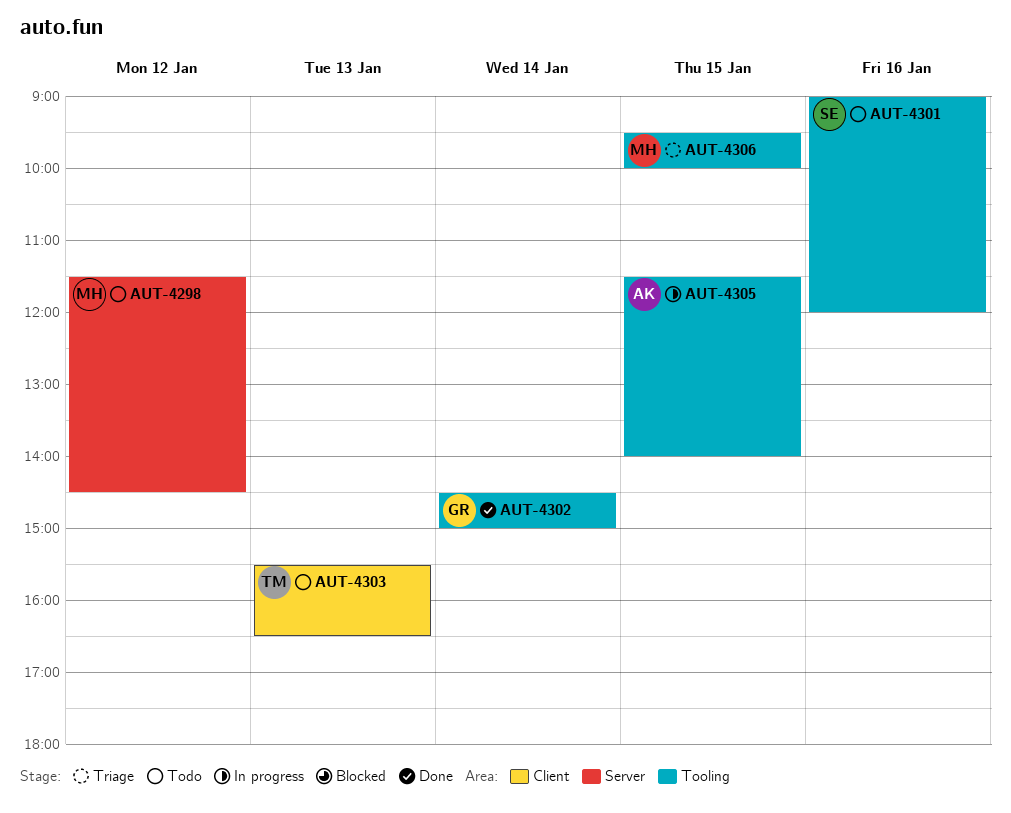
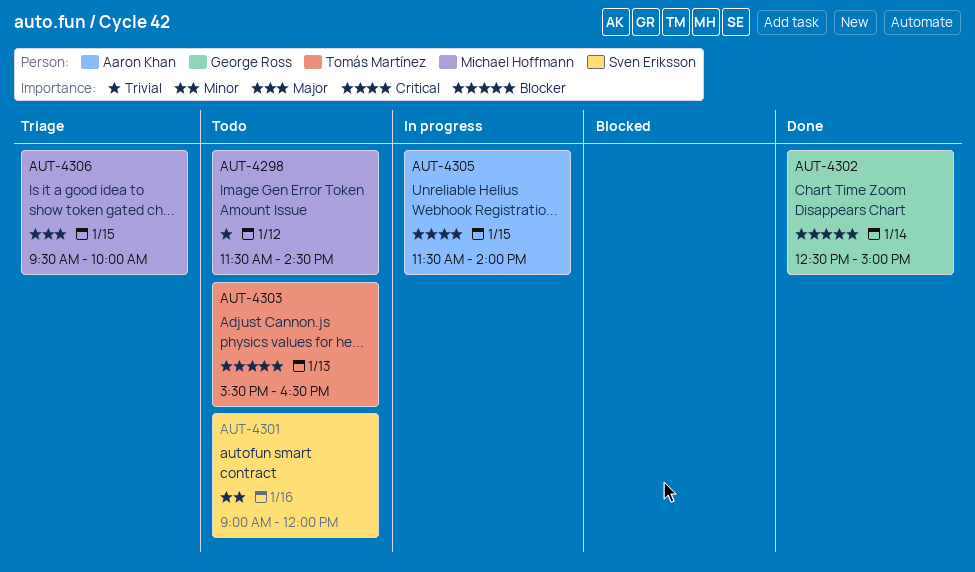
AUT-4302, begins: 14:30 -> 12:30

